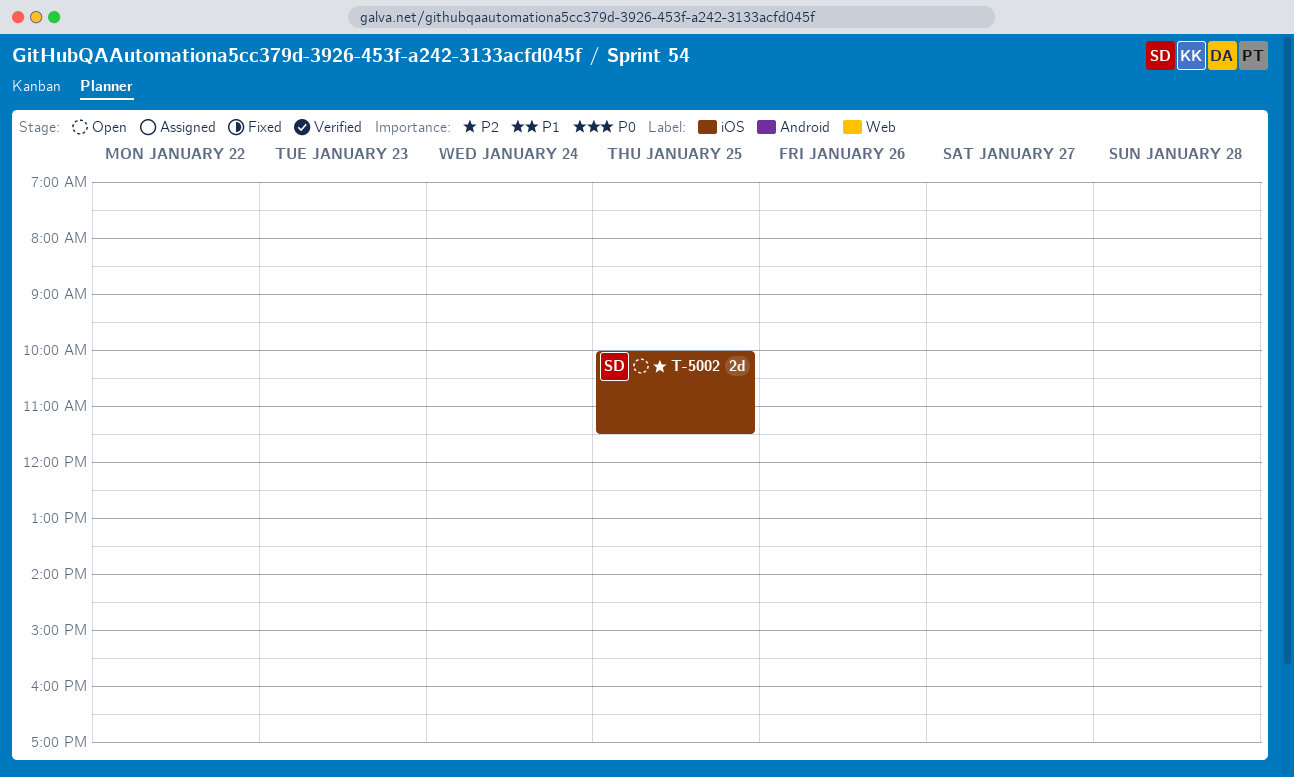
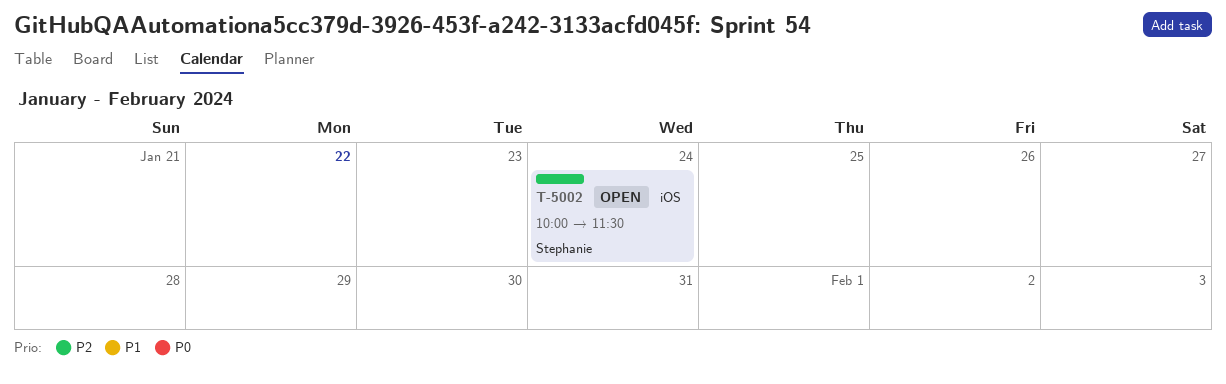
T-5002, day: Jan 25 -> Jan 24

